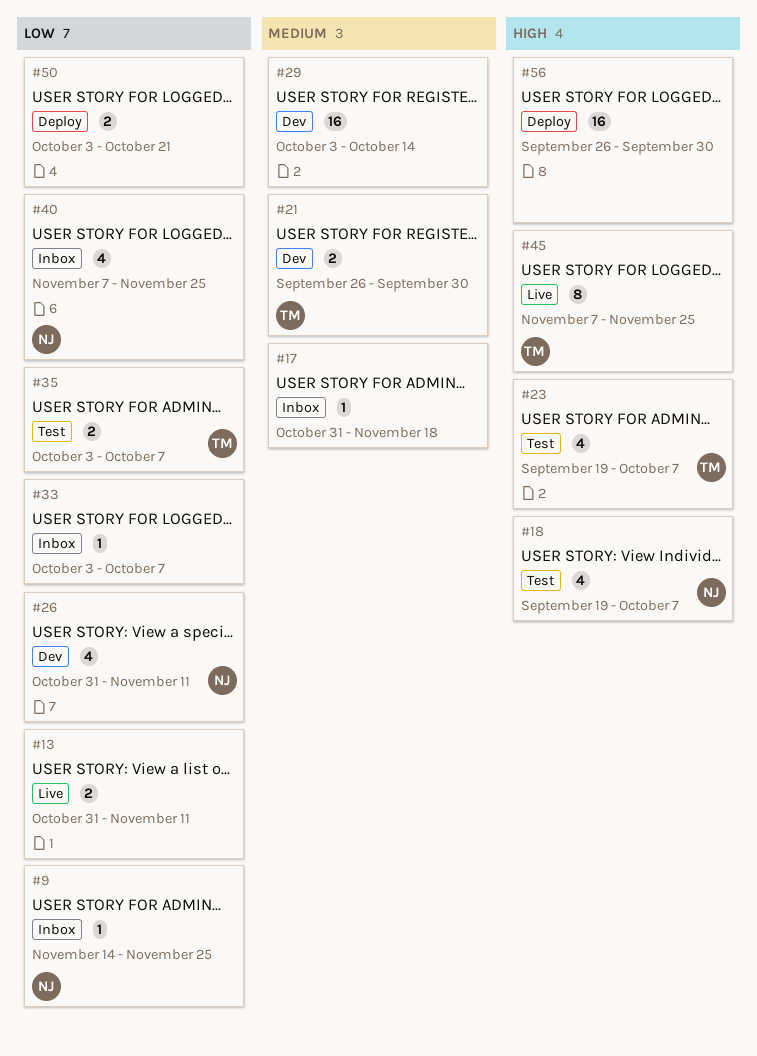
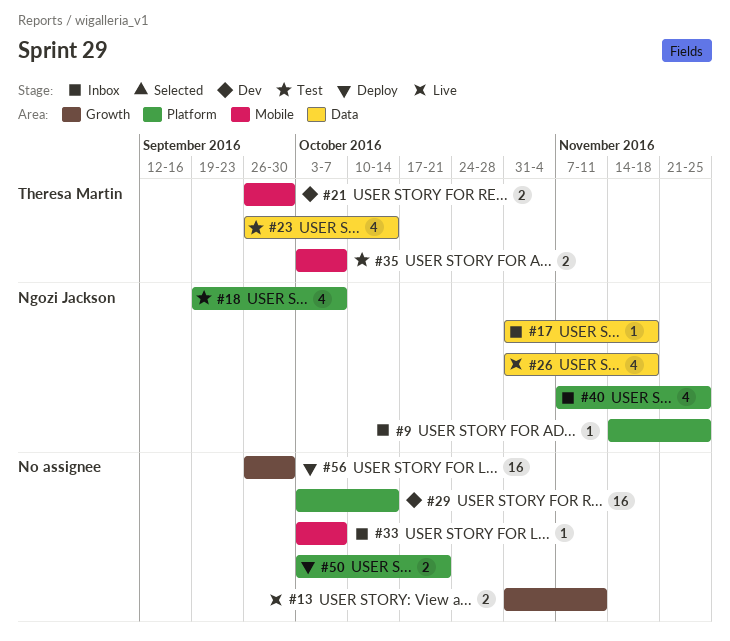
#17, owner: none -> Ngozi Jackson
#23, start: Sep 19 -> Sep 26
#23, due: Oct 7 -> Oct 14
#26, status: Dev -> Live
#26, due: Nov 11 -> Nov 18
#45: present -> none

